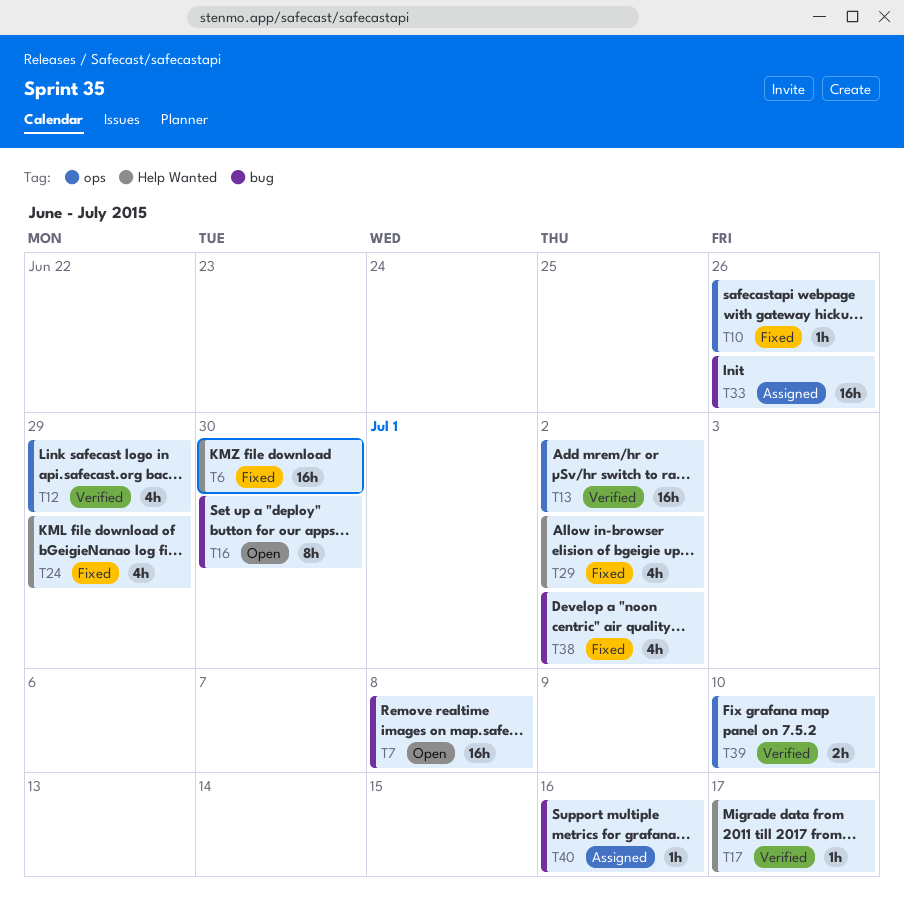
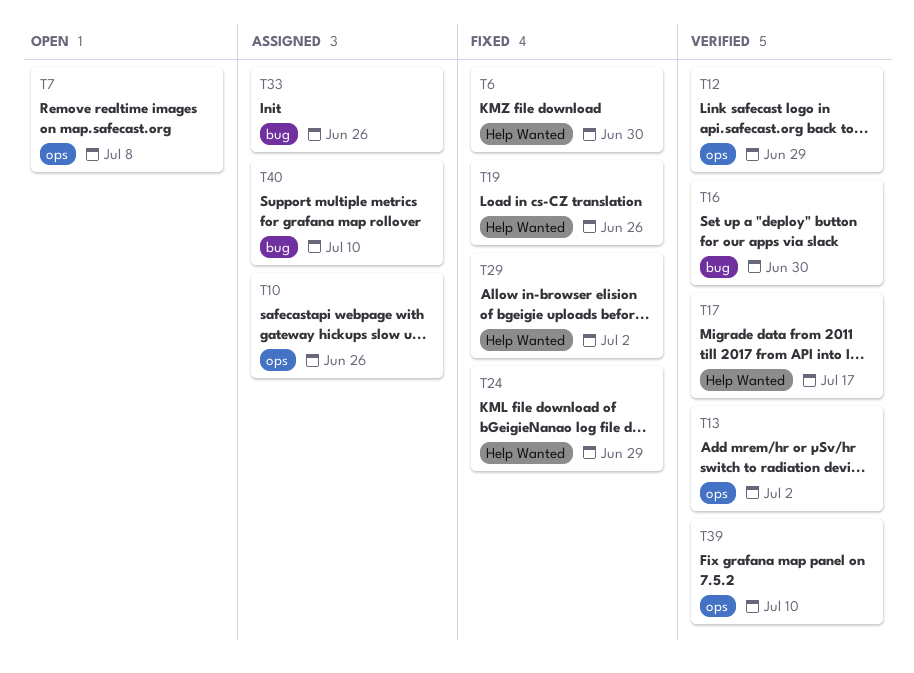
T7, label: bug -> ops
T10, status: Fixed -> Assigned
T16, status: Open -> Verified
T19: none -> present
T38: present -> none
T40, due: Jul 16 -> Jul 10

